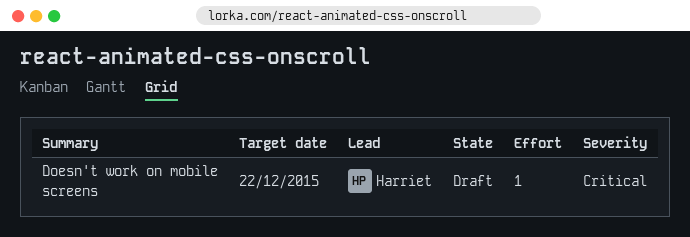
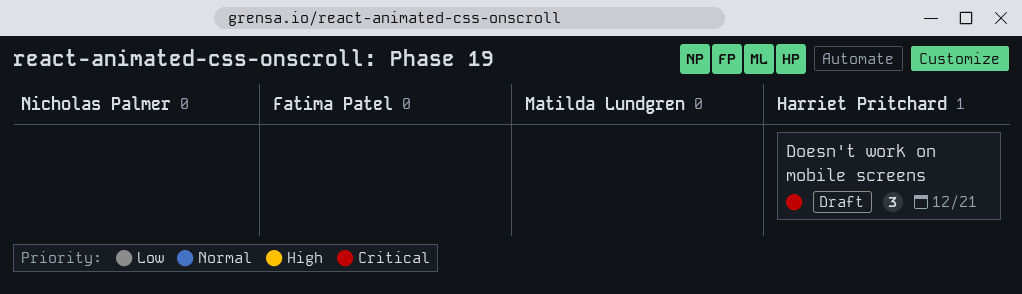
Doesn't work on mobile screens, estimate: 1 -> 3
Doesn't work on mobile screens, due: Dec 22 -> Dec 21

